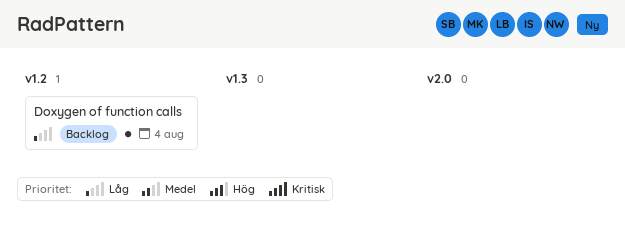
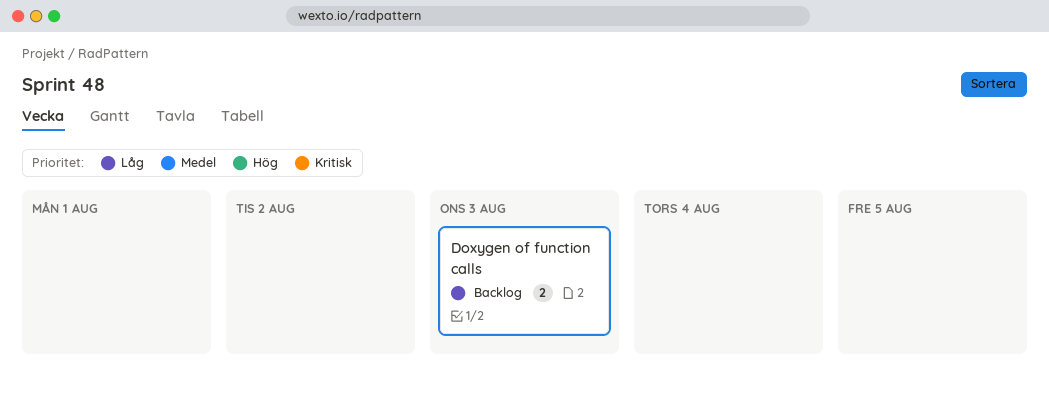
Doxygen of function calls, estimate: 1 -> 2
Doxygen of function calls, due: Aug 4 -> Aug 3

